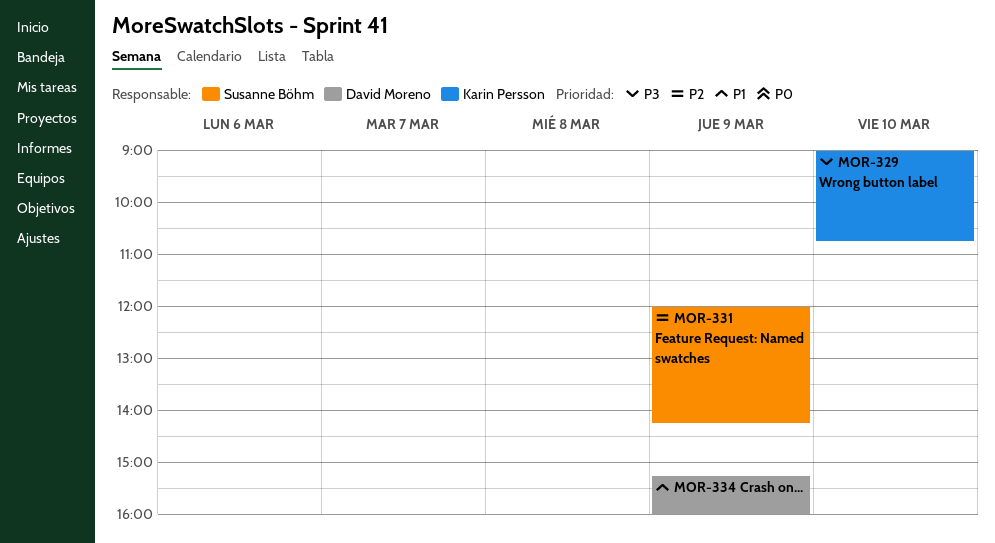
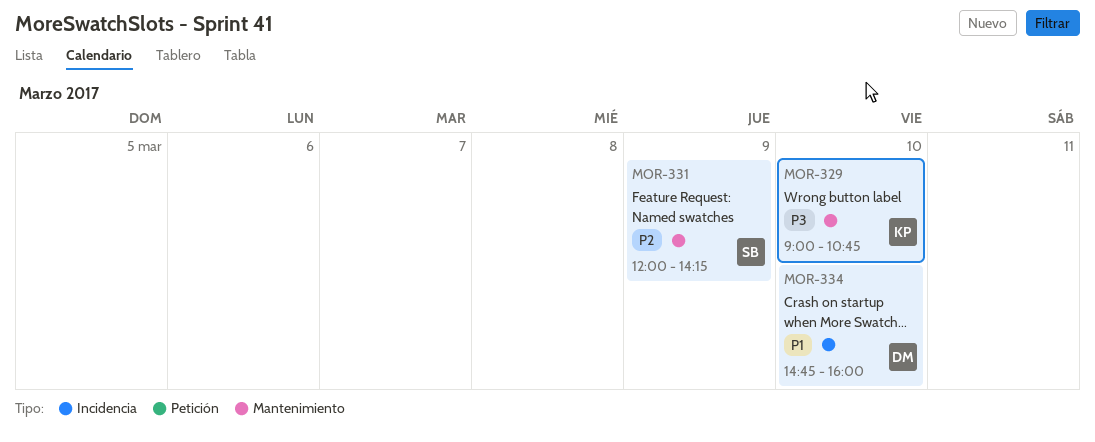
MOR-334, day: Mar 9 -> Mar 10
MOR-334, begins: 15:15 -> 14:45

